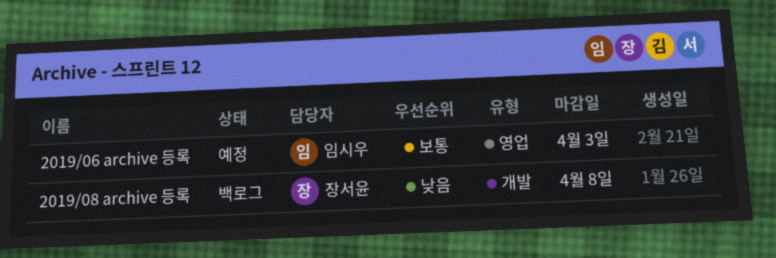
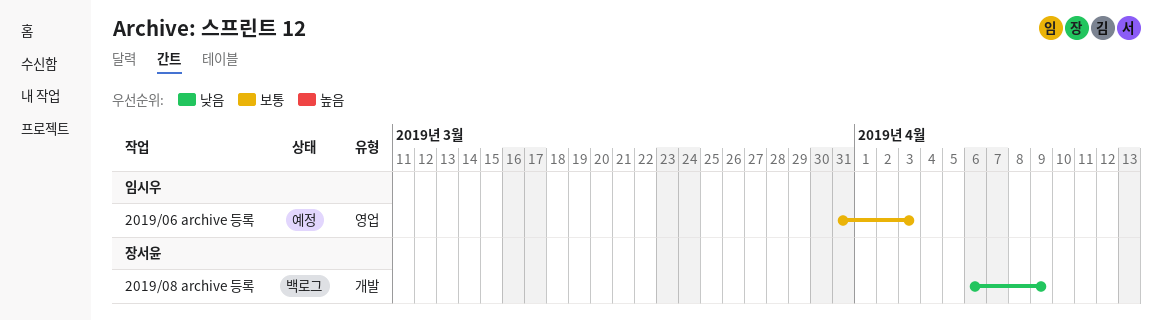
2019/08 archive 등록, due: Apr 8 -> Apr 9

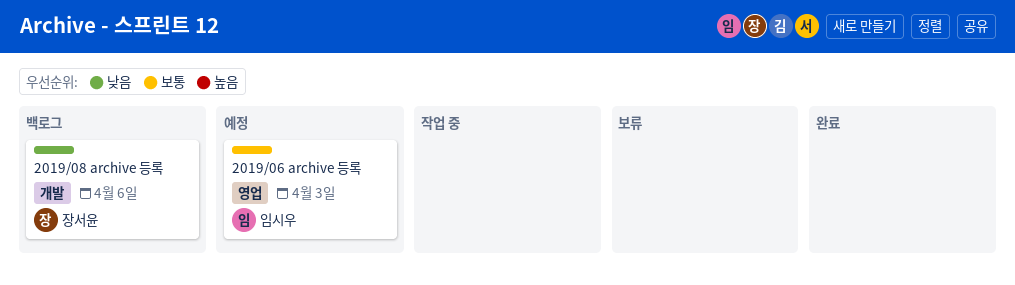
2019/08 archive 등록, due: Apr 9 -> Apr 6

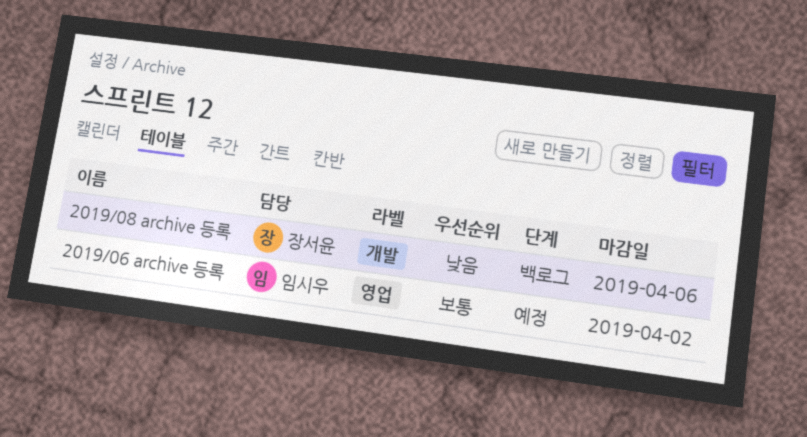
2019/06 archive 등록, due: Apr 3 -> Apr 2

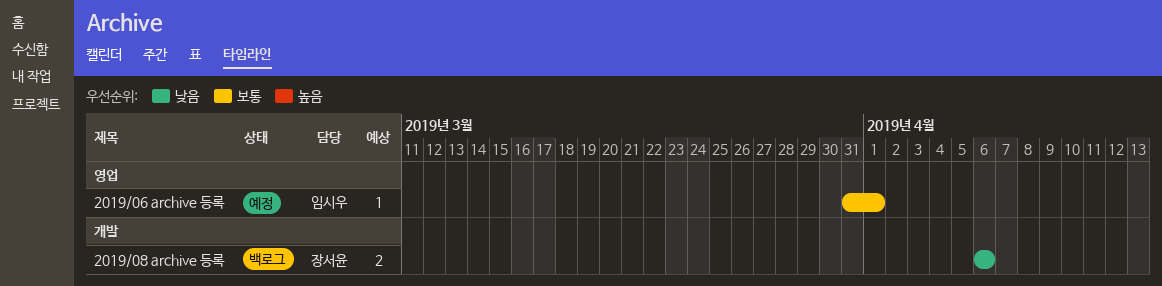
2019/06 archive 등록, due: Apr 2 -> Apr 1

